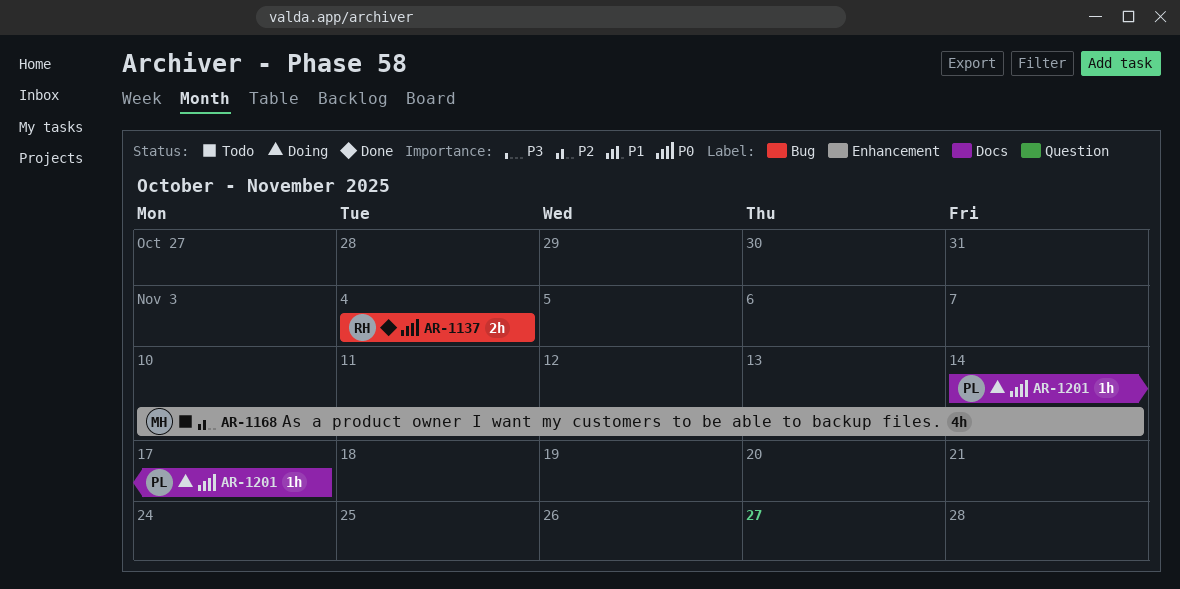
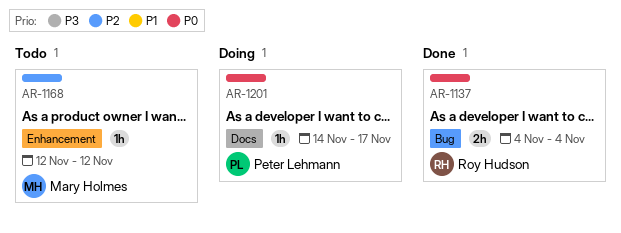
AR-1168, estimate: 4h -> 1h
AR-1168, start: Nov 10 -> Nov 12
AR-1168, due: Nov 14 -> Nov 12

